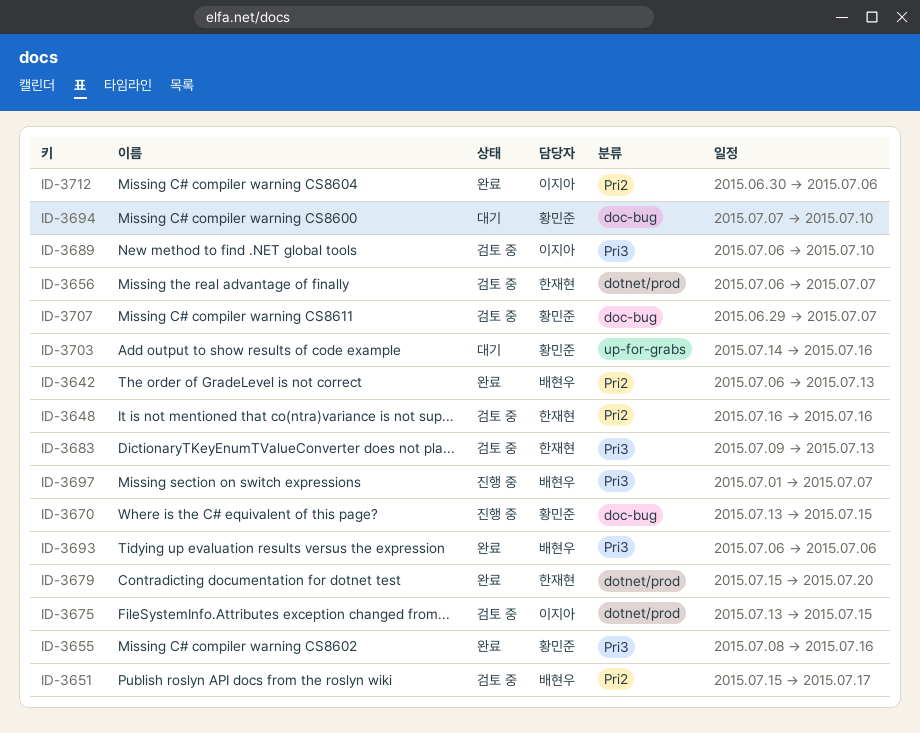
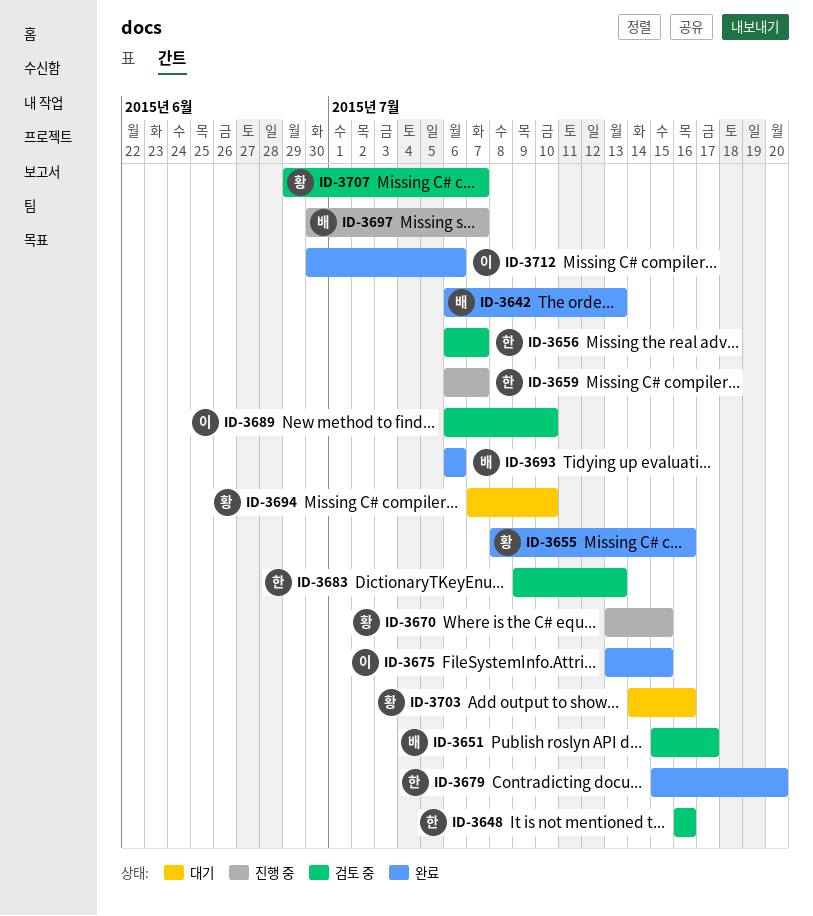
ID-3659: none -> present
ID-3675, status: 검토 중 -> 완료
ID-3697, start: Jul 1 -> Jun 30

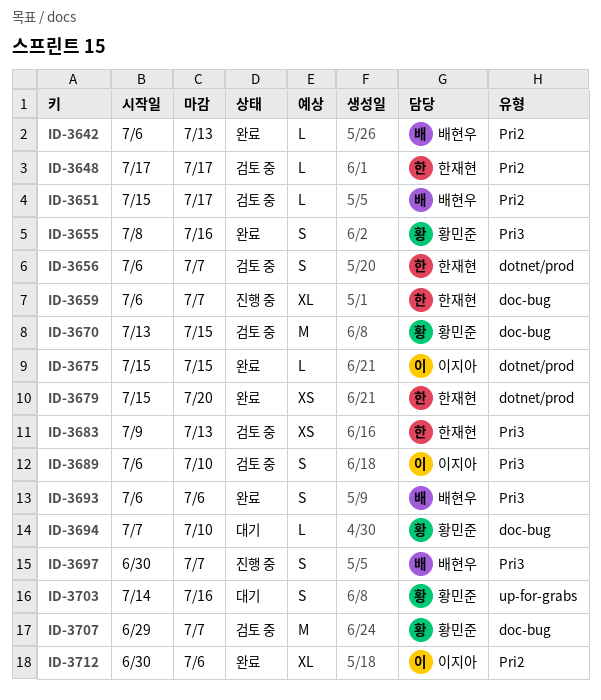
ID-3648, start: Jul 16 -> Jul 17
ID-3648, due: Jul 16 -> Jul 17
ID-3670, status: 진행 중 -> 검토 중
ID-3675, start: Jul 13 -> Jul 15

